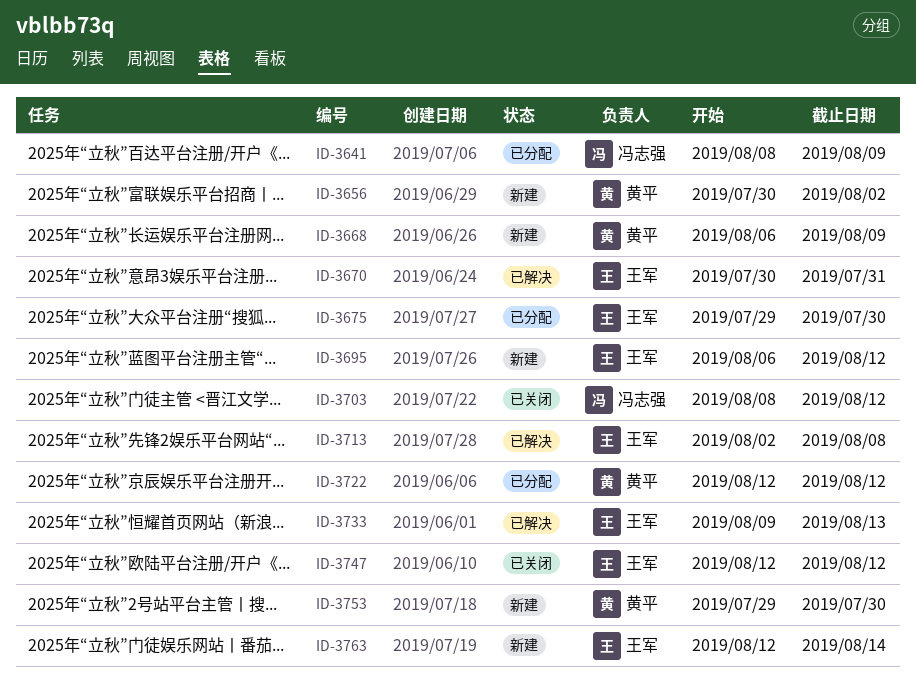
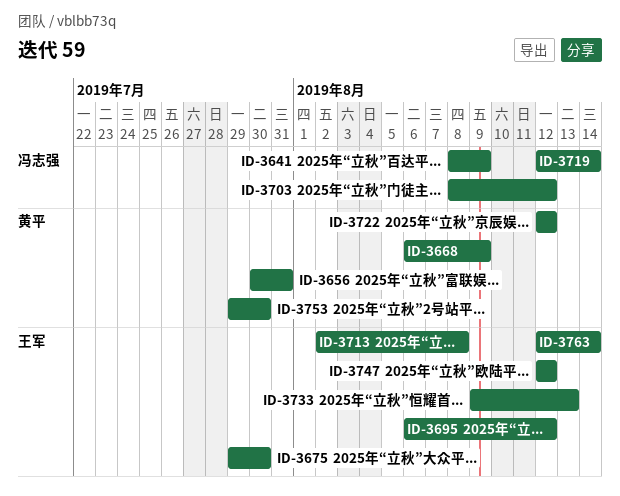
ID-3656, due: Aug 2 -> Jul 31
ID-3670: present -> none
ID-3719: none -> present

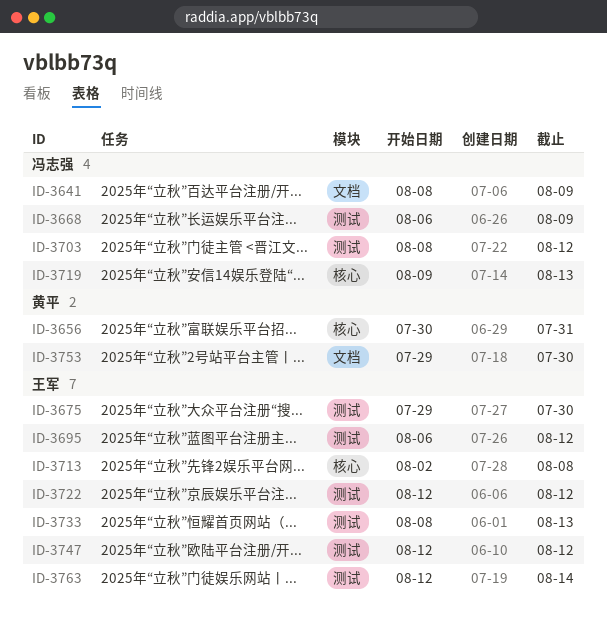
ID-3668, owner: 黄平 -> 冯志强
ID-3719, start: Aug 12 -> Aug 9
ID-3719, due: Aug 14 -> Aug 13
ID-3722, owner: 黄平 -> 王军
ID-3733, start: Aug 9 -> Aug 8

